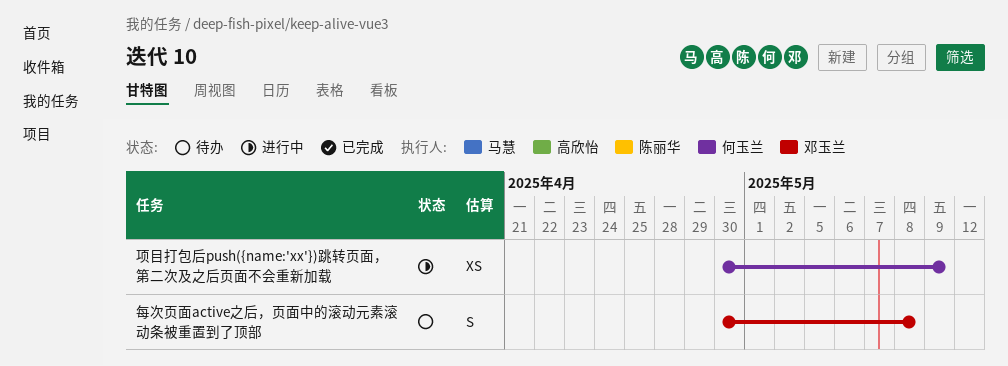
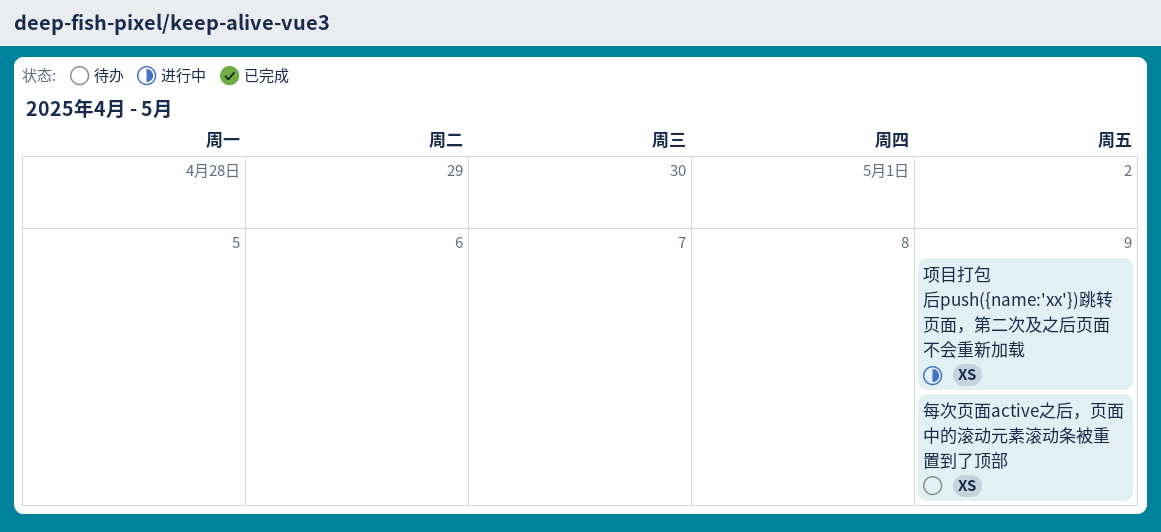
每次页面active之后，页面中的滚动元素滚动条被重置到了顶部, estimate: S -> XS
每次页面active之后，页面中的滚动元素滚动条被重置到了顶部, due: May 8 -> May 9

